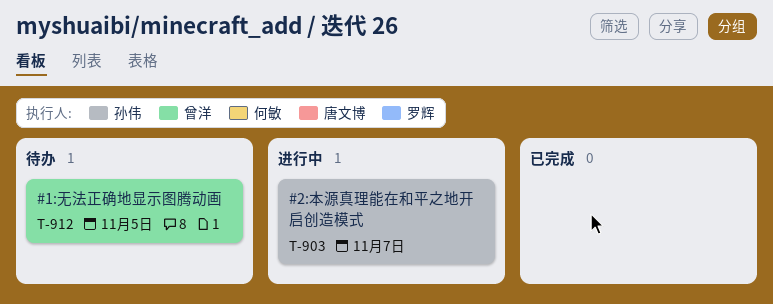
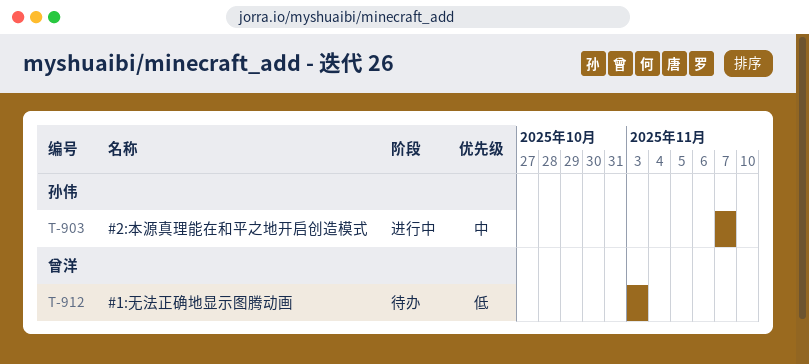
T-912, due: Nov 5 -> Nov 3

